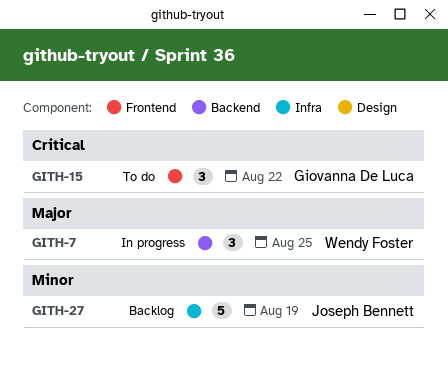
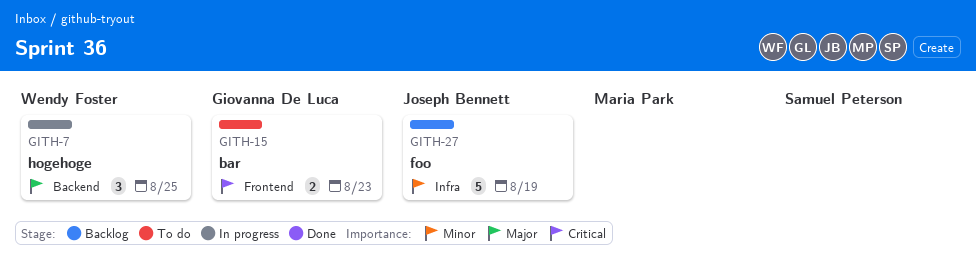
GITH-15, estimate: 3 -> 2
GITH-15, due: Aug 22 -> Aug 23

